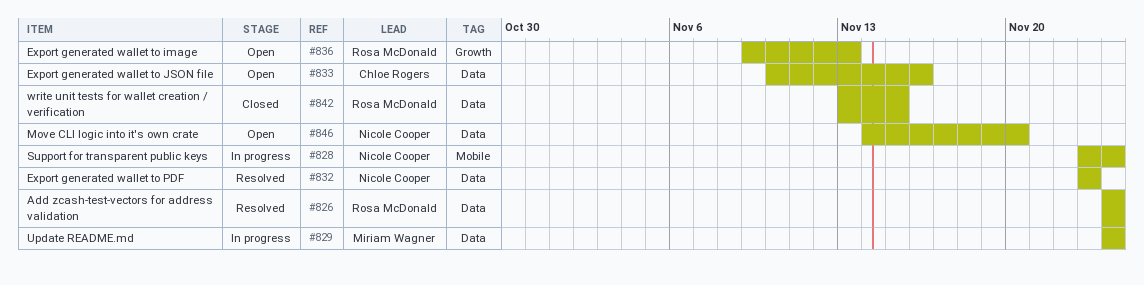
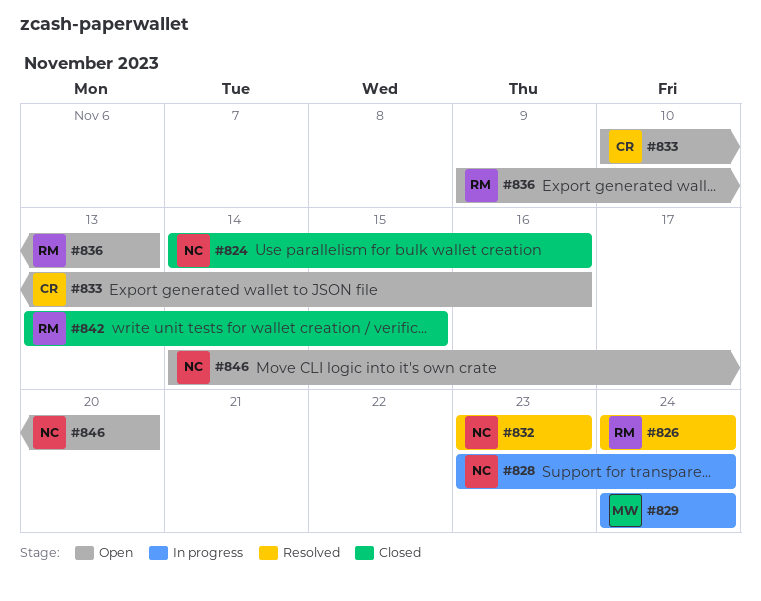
#824: none -> present

